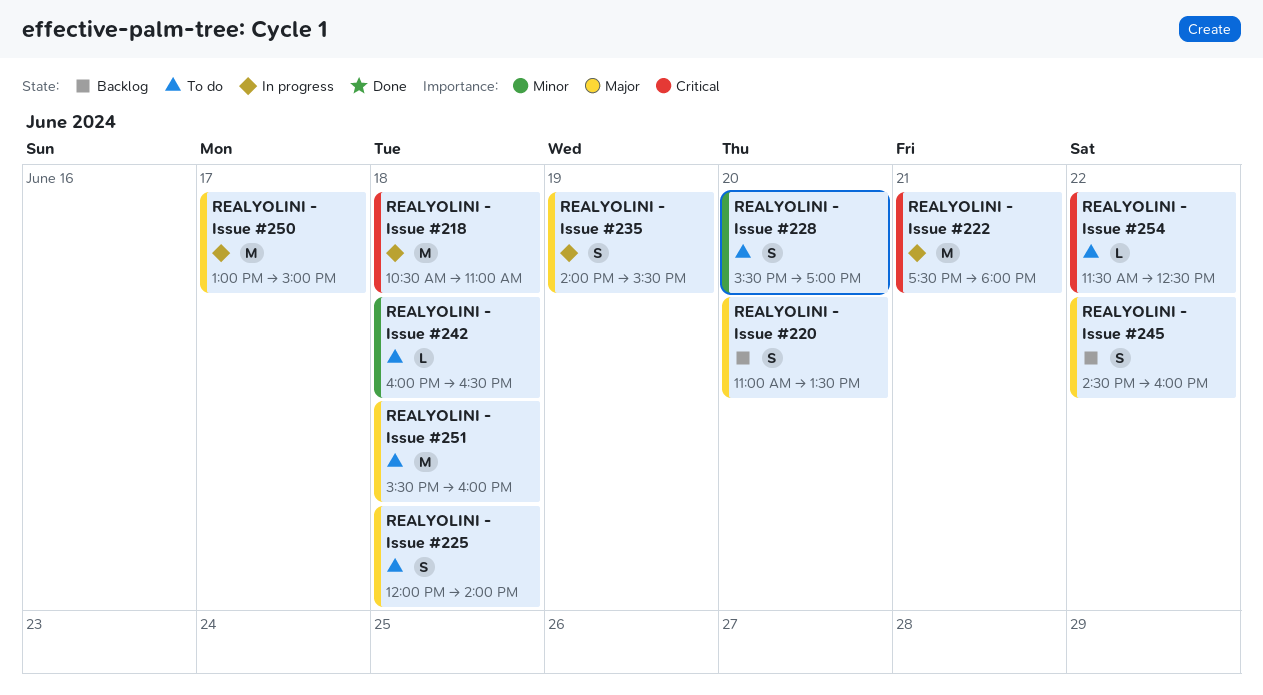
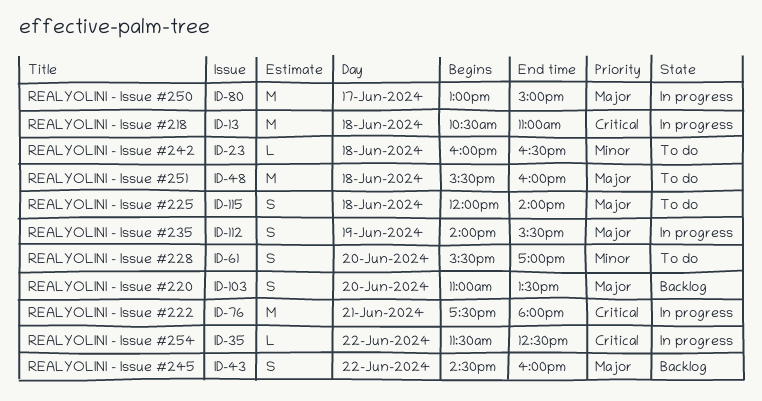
REALYOLINI - Issue #254, status: To do -> In progress

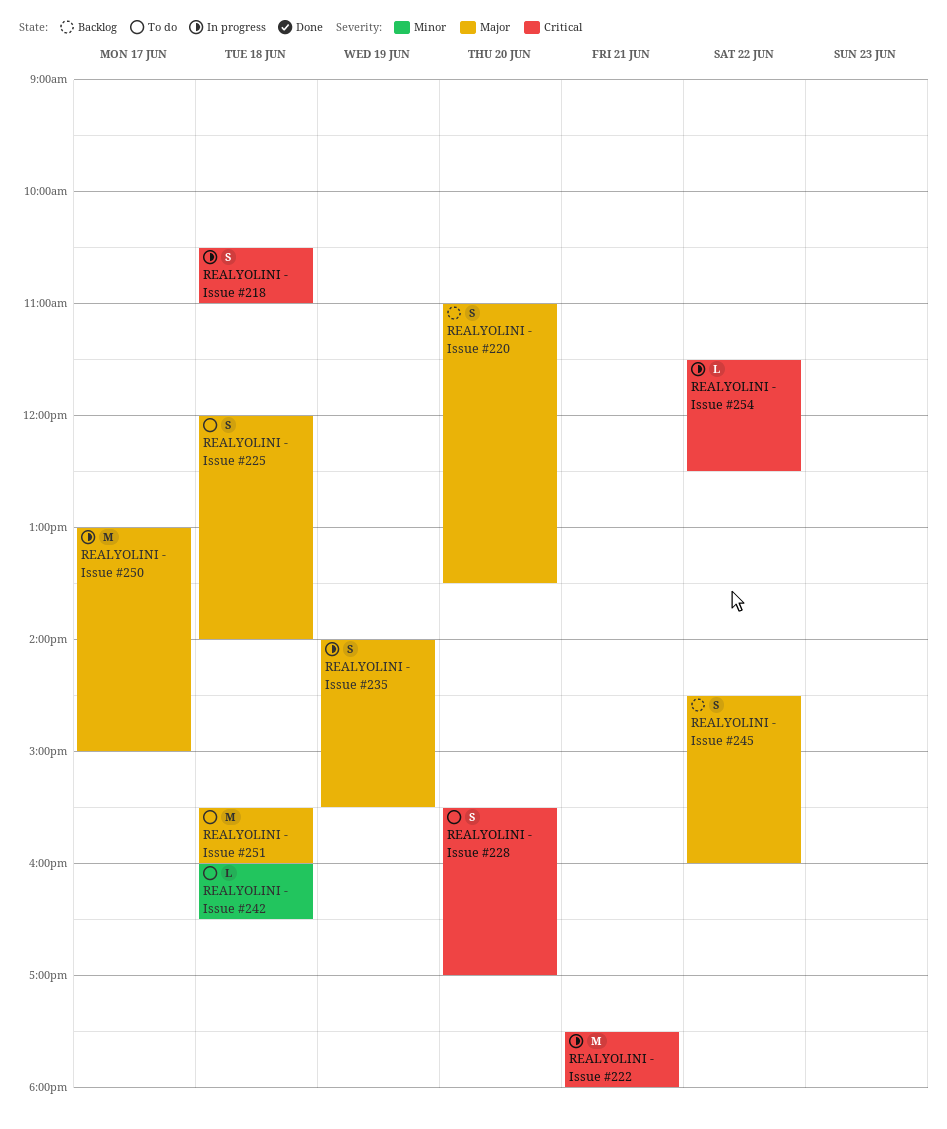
REALYOLINI - Issue #218, estimate: M -> S
REALYOLINI - Issue #228, priority: Minor -> Critical

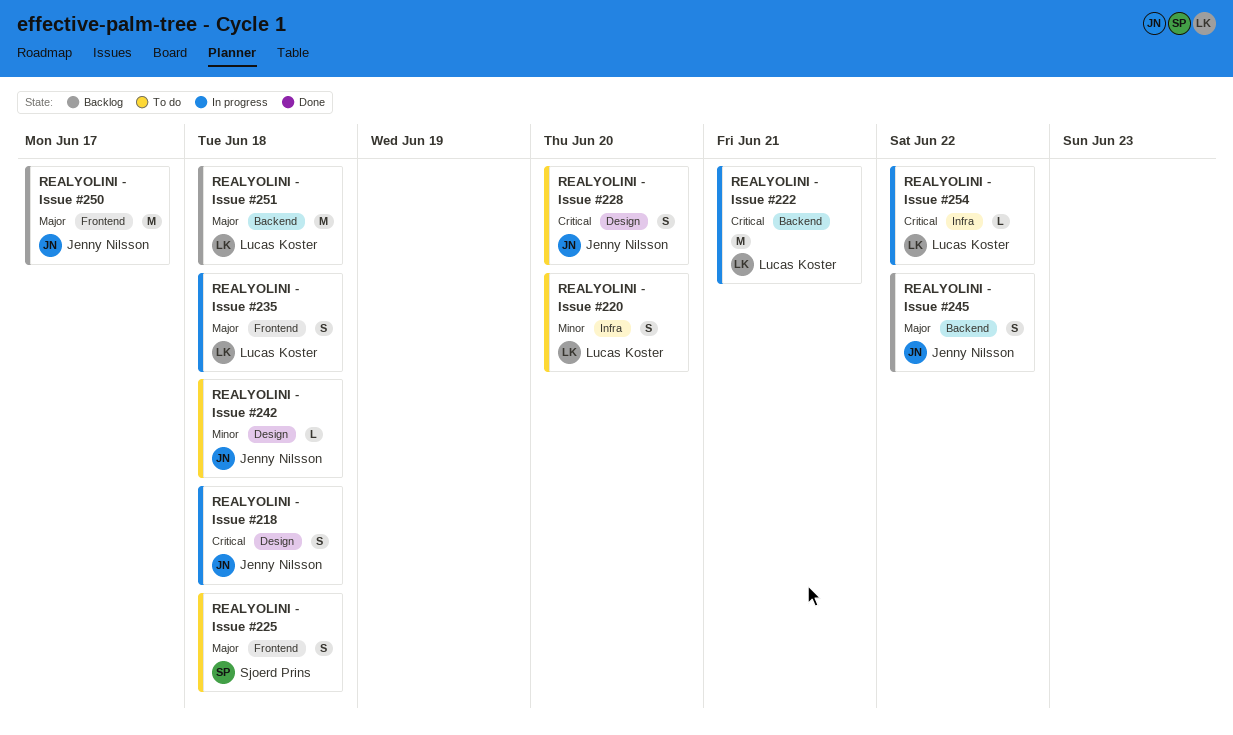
REALYOLINI - Issue #220, status: Backlog -> To do
REALYOLINI - Issue #220, priority: Major -> Minor
REALYOLINI - Issue #235, day: Jun 19 -> Jun 18
REALYOLINI - Issue #250, status: In progress -> Backlog
REALYOLINI - Issue #251, status: To do -> Backlog

